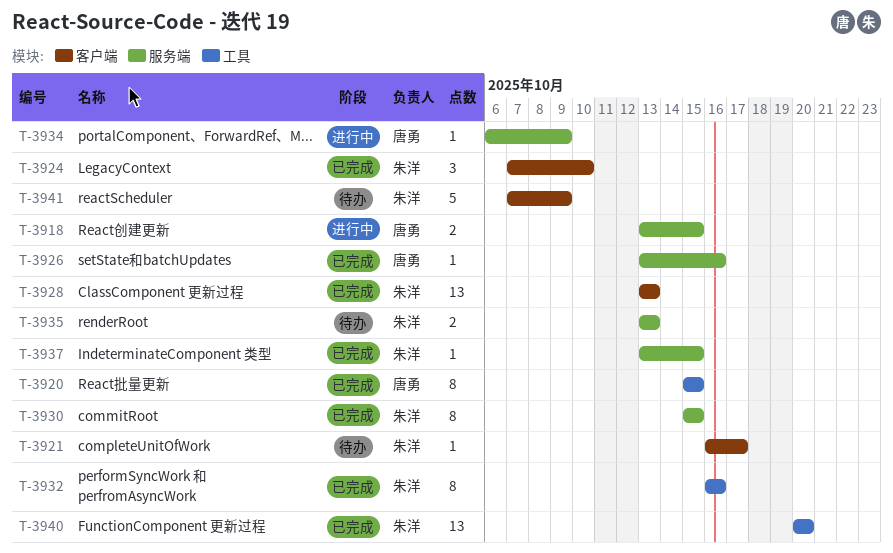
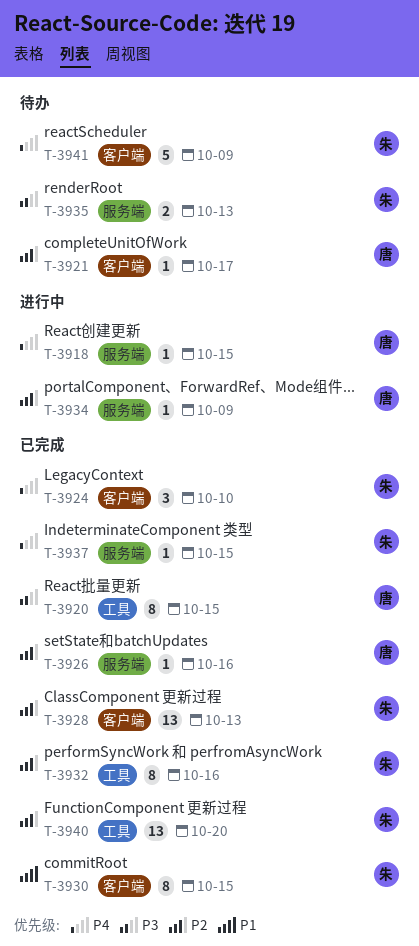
T-3918, estimate: 2 -> 1
T-3921, owner: 朱洋 -> 唐勇
T-3930, label: 服务端 -> 客户端

